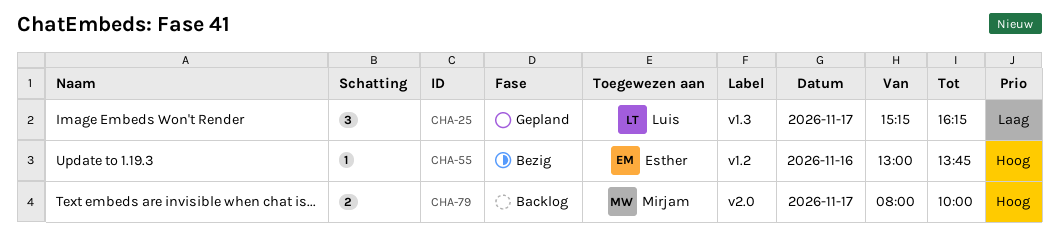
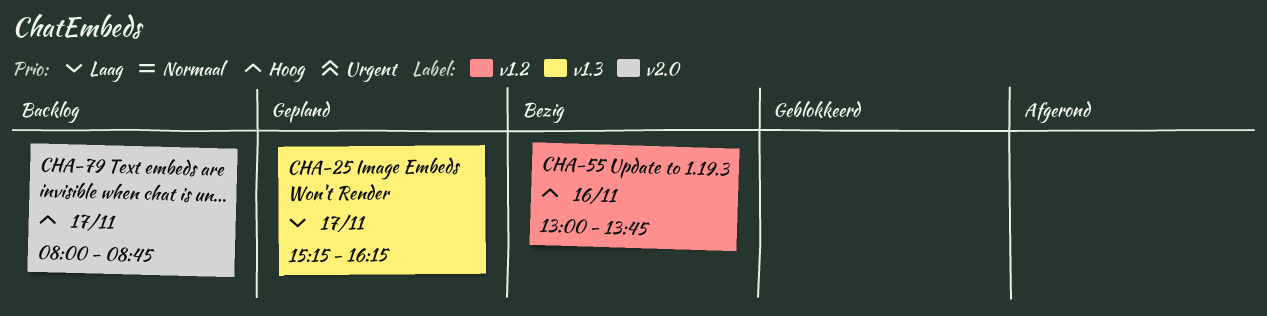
CHA-79, ends: 10:00 -> 08:45

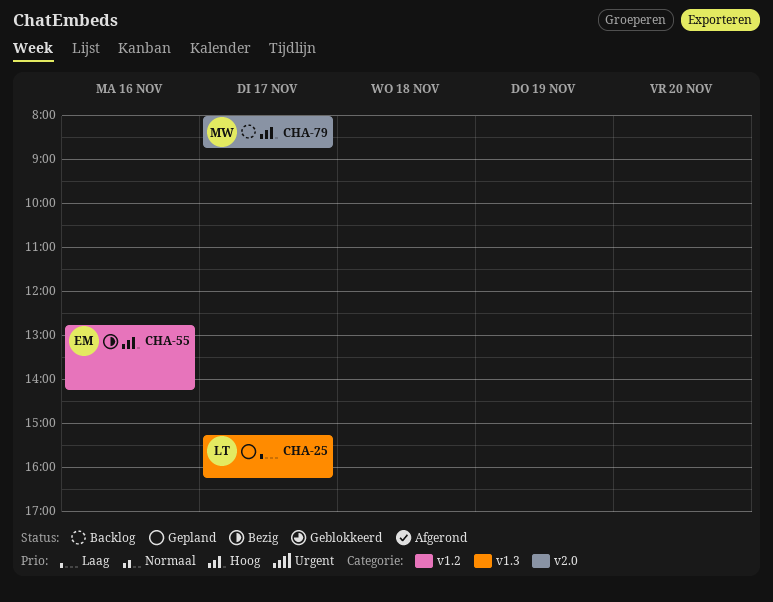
CHA-55, begins: 13:00 -> 12:45
CHA-55, ends: 13:45 -> 14:15

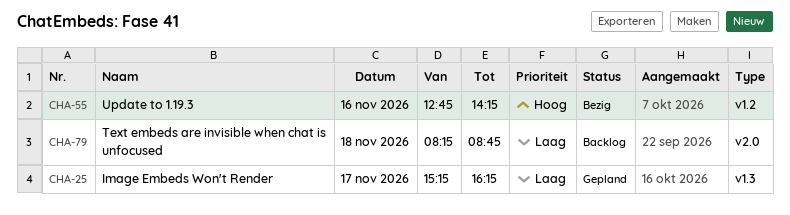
CHA-79, priority: Hoog -> Laag
CHA-79, day: Nov 17 -> Nov 18
CHA-79, begins: 08:00 -> 08:15

